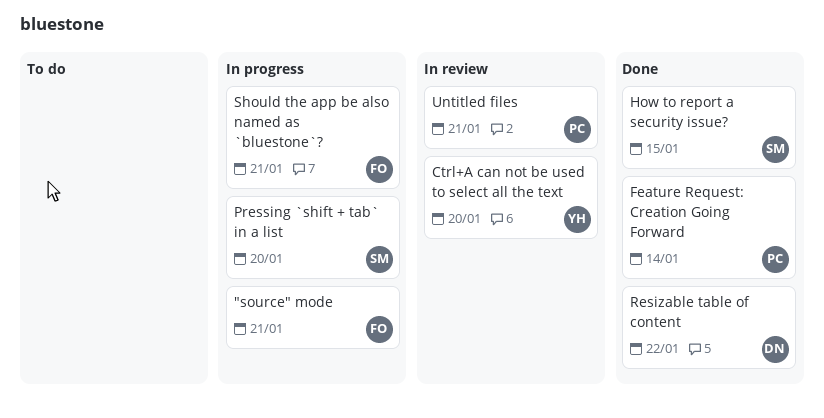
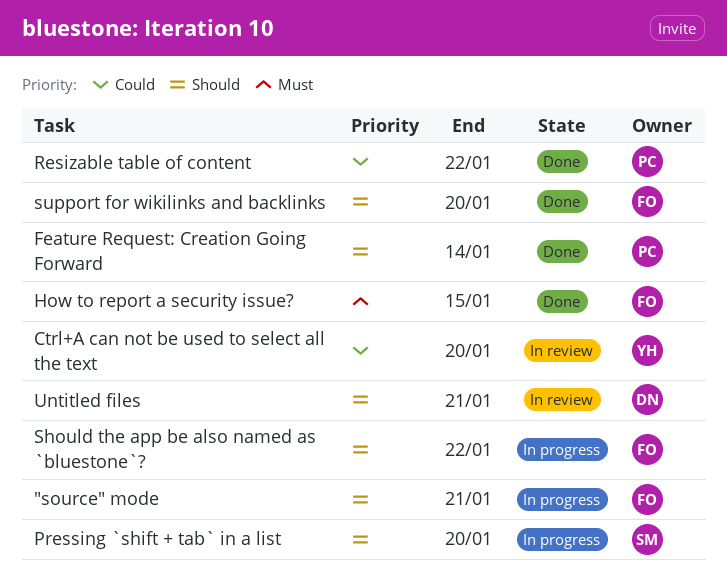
How to report a security issue?, owner: SM -> FO
Resizable table of content, owner: DN -> PC
Should the app be also named as `bluestone`?, due: Jan 21 -> Jan 22
support for wikilinks and backlinks: none -> present
Untitled files, owner: PC -> DN

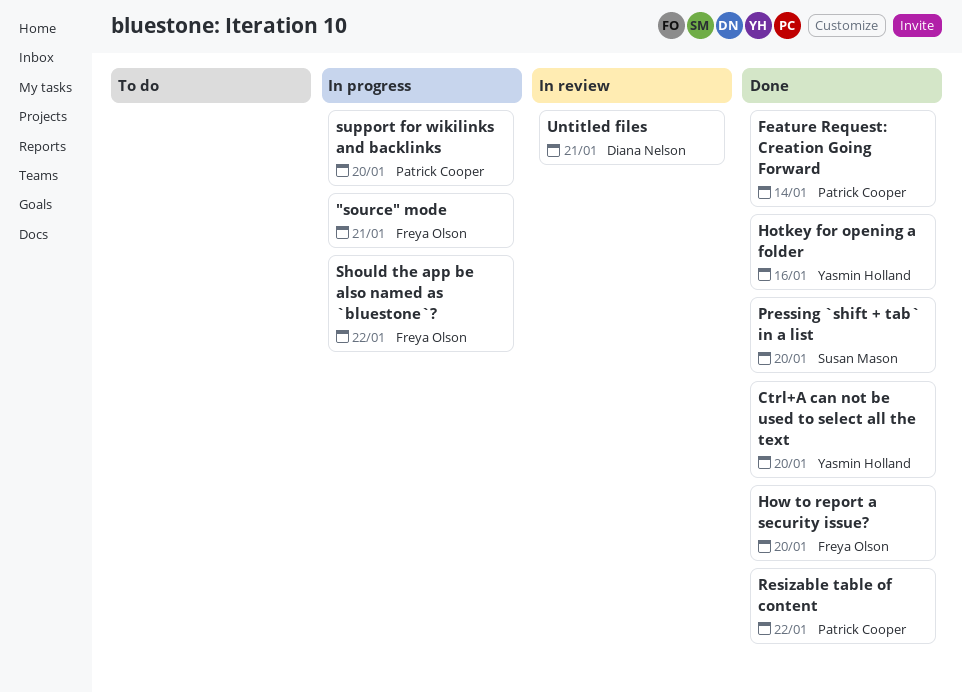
Ctrl+A can not be used to select all the text, status: In review -> Done
Hotkey for opening a folder: none -> present
How to report a security issue?, due: Jan 15 -> Jan 20
Pressing `shift + tab` in a list, status: In progress -> Done
support for wikilinks and backlinks, status: Done -> In progress
support for wikilinks and backlinks, owner: Freya Olson -> Patrick Cooper

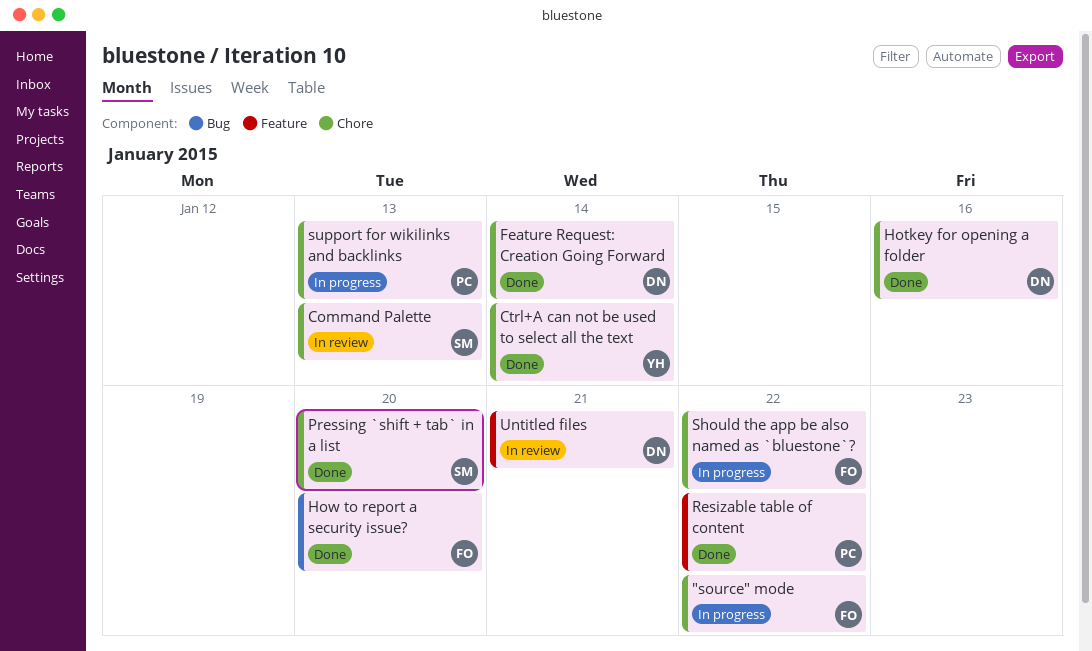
"source" mode, due: Jan 21 -> Jan 22
Command Palette: none -> present
Ctrl+A can not be used to select all the text, due: Jan 20 -> Jan 14
Feature Request: Creation Going Forward, owner: Patrick Cooper -> Diana Nelson
Hotkey for opening a folder, owner: Yasmin Holland -> Diana Nelson
support for wikilinks and backlinks, due: Jan 20 -> Jan 13

